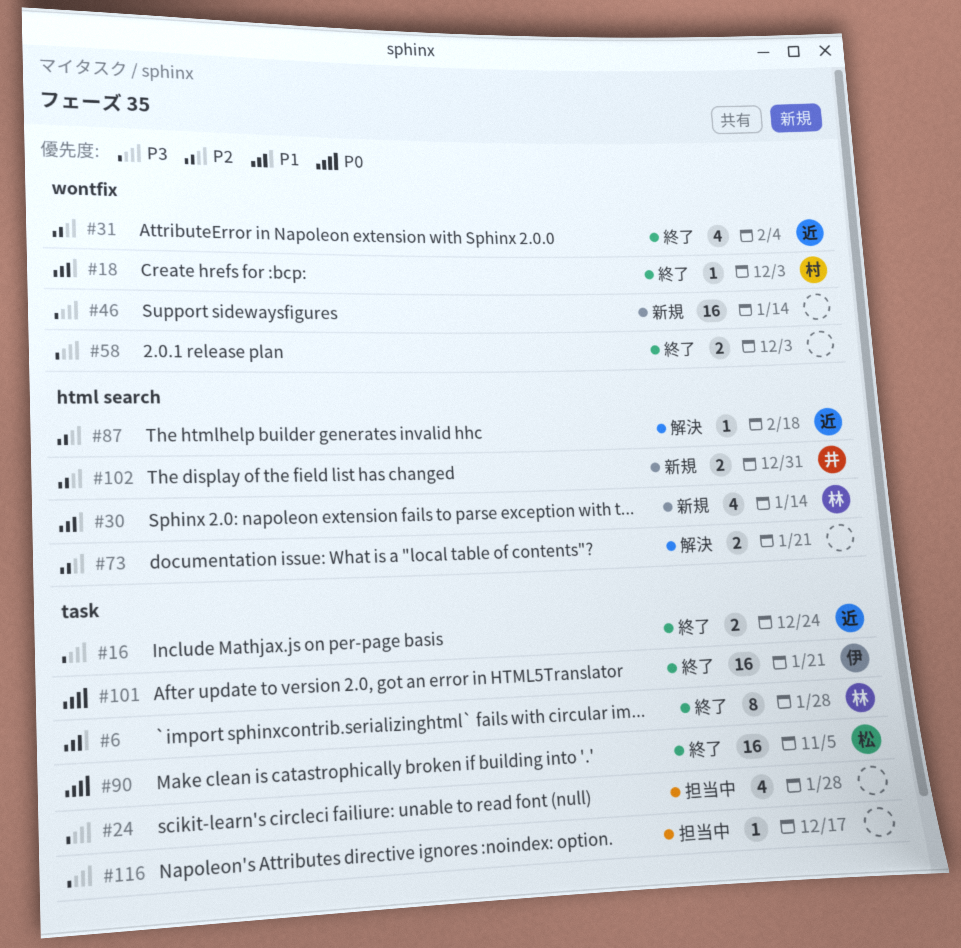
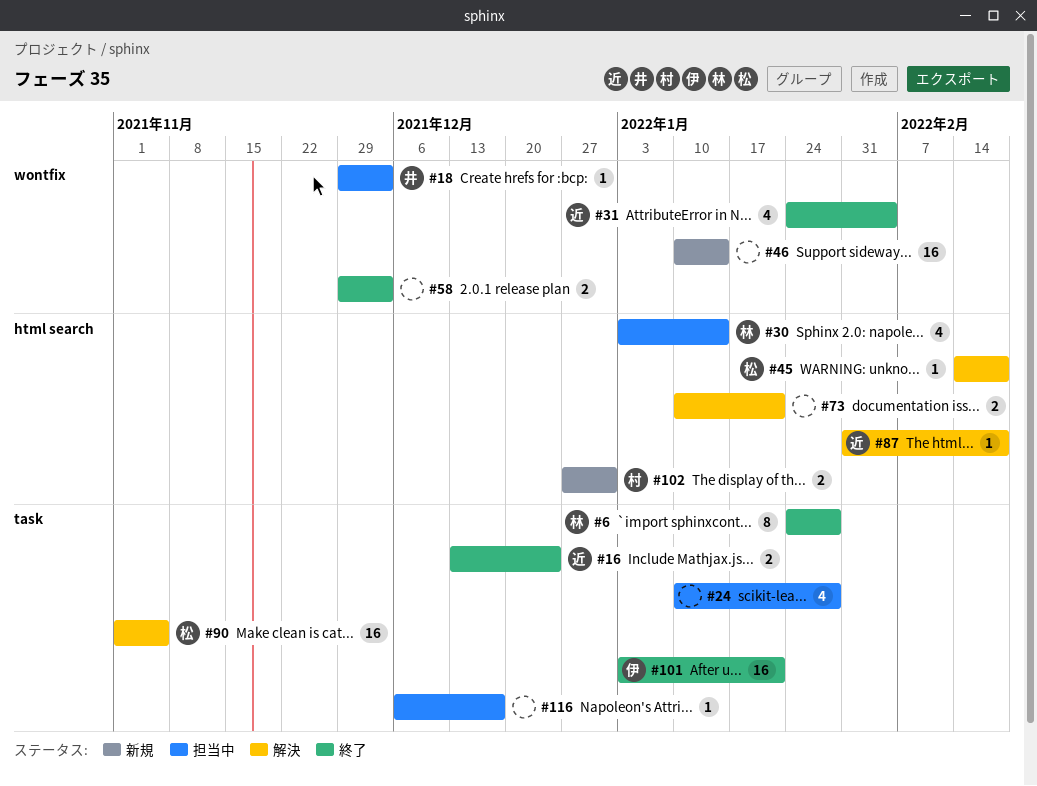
#18, status: 終了 -> 担当中
#18, owner: 村 -> 井
#30, status: 新規 -> 担当中
#45: none -> present
#90, status: 終了 -> 解決
#102, owner: 井 -> 村

